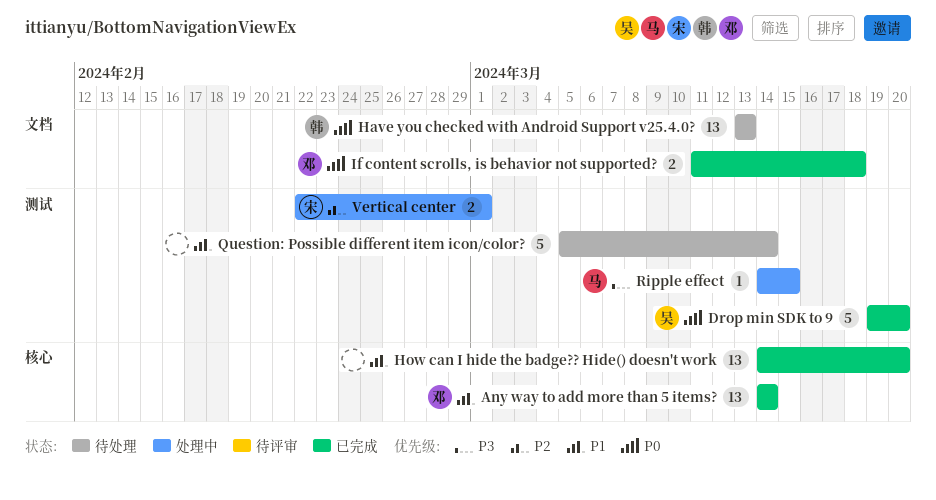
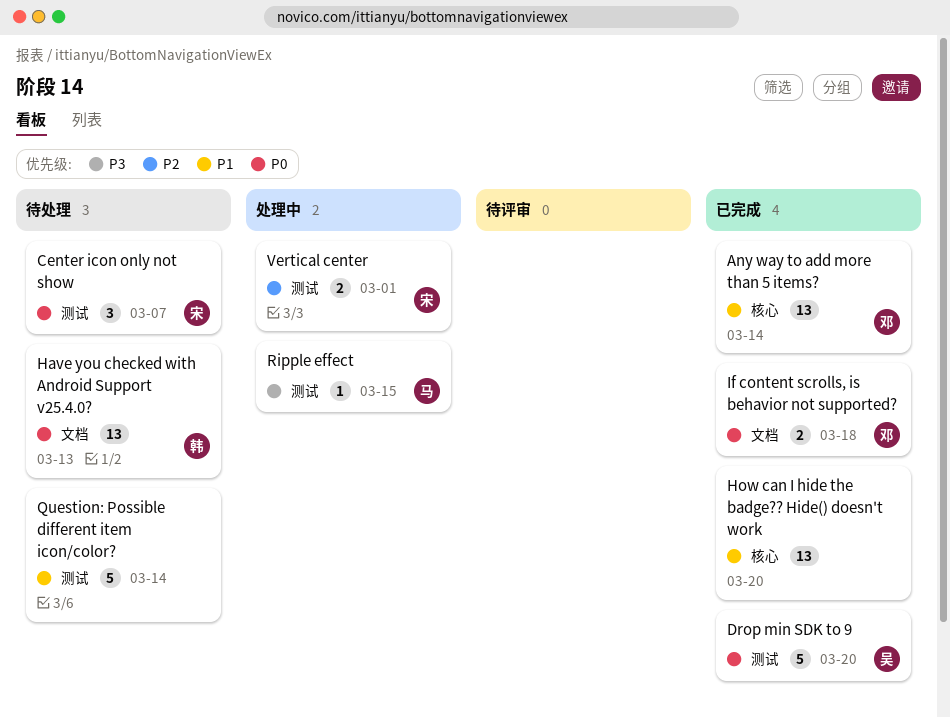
Center icon only not show: none -> present

